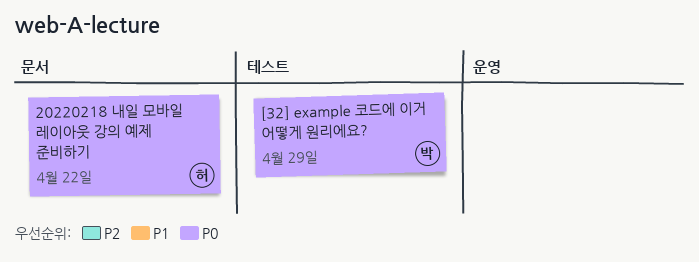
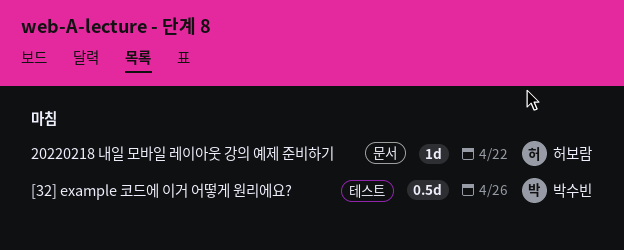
[32] example 코드에 이거 어떻게 원리에요?, due: Apr 29 -> Apr 26

